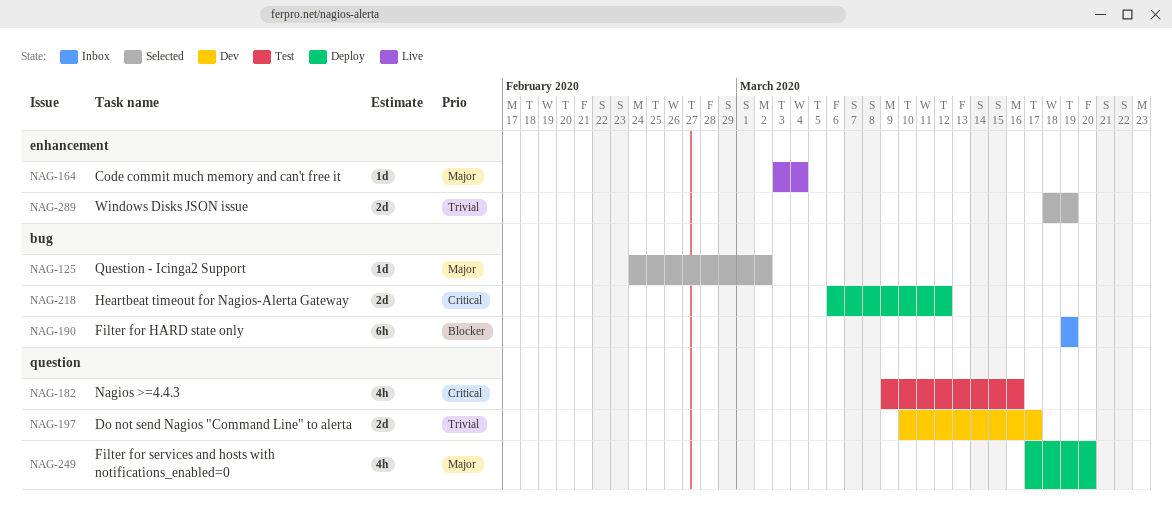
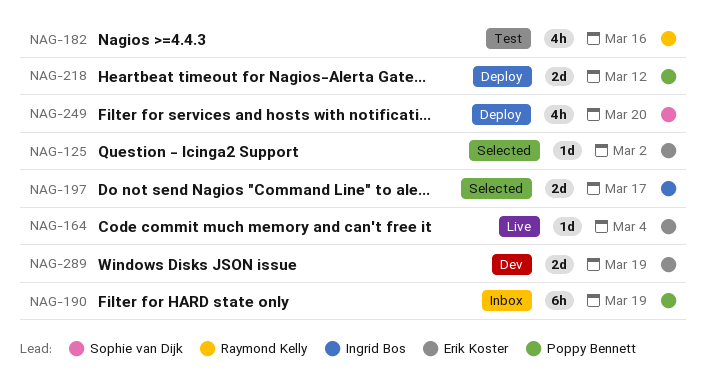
NAG-197, status: Dev -> Selected
NAG-289, status: Selected -> Dev

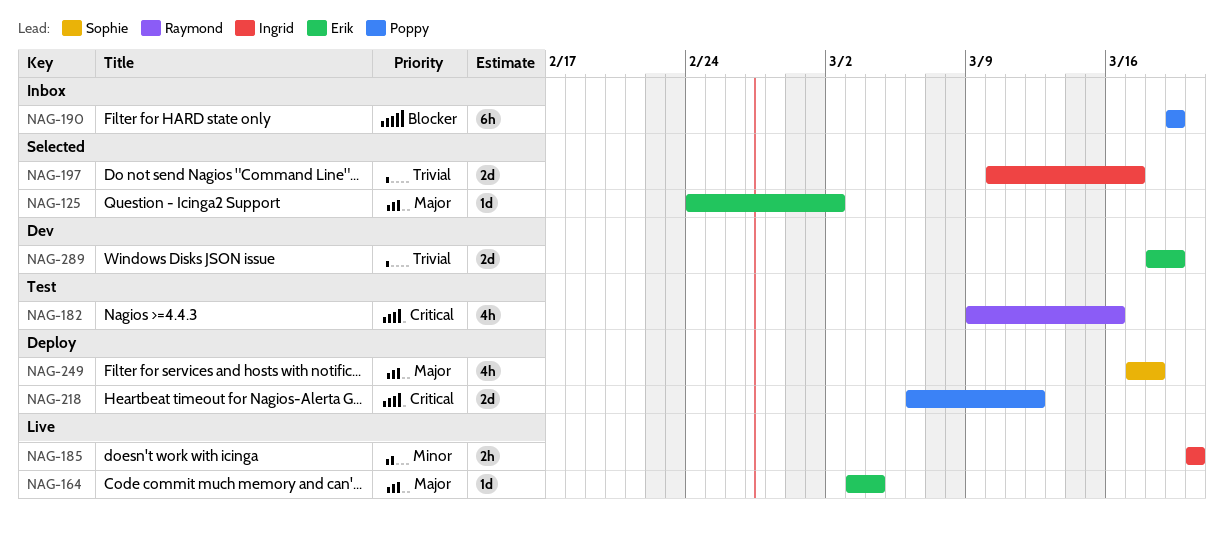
NAG-185: none -> present
NAG-249, due: Mar 20 -> Mar 18

